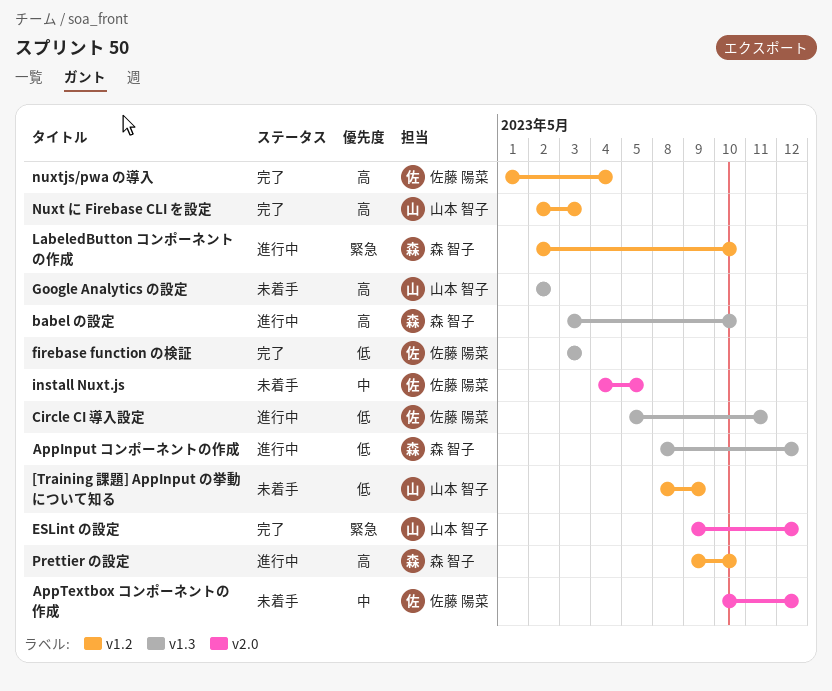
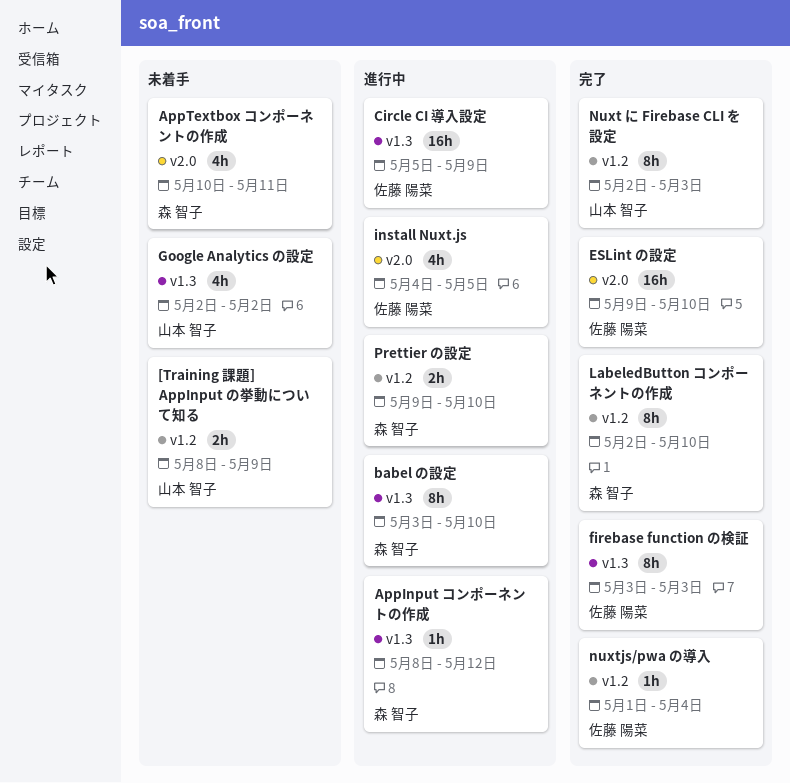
AppTextbox コンポーネントの作成, owner: 佐藤 陽菜 -> 森 智子
AppTextbox コンポーネントの作成, due: May 12 -> May 11
Circle CI 導入設定, due: May 11 -> May 9
ESLint の設定, owner: 山本 智子 -> 佐藤 陽菜
ESLint の設定, due: May 12 -> May 10
install Nuxt.js, status: 未着手 -> 進行中
LabeledButton コンポーネントの作成, status: 進行中 -> 完了

